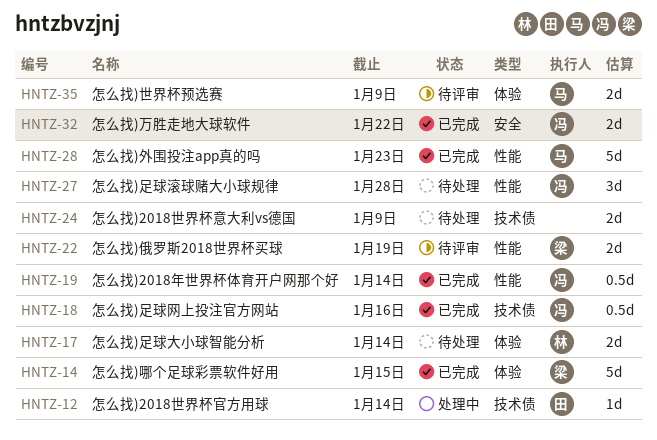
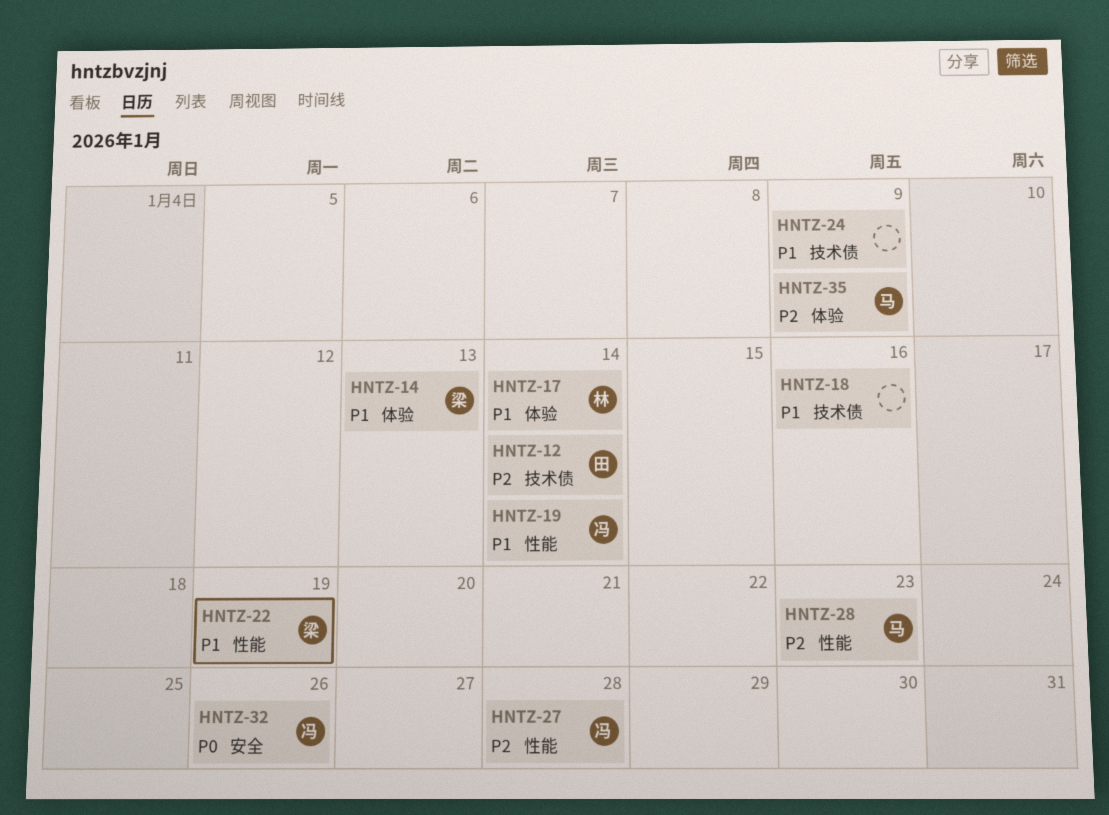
HNTZ-14, due: Jan 15 -> Jan 13
HNTZ-18, owner: 冯 -> none
HNTZ-32, due: Jan 22 -> Jan 26

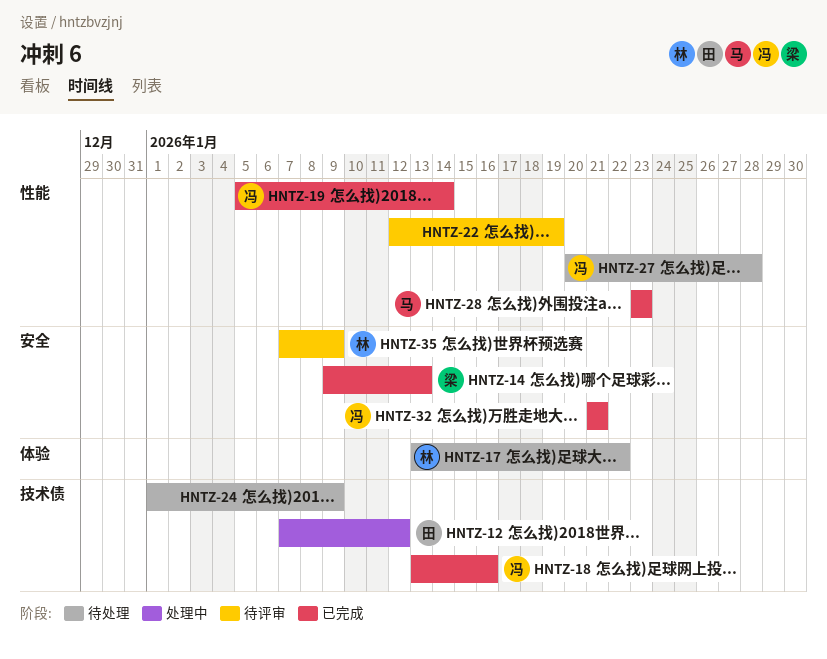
HNTZ-12, due: Jan 14 -> Jan 12
HNTZ-14, label: 体验 -> 安全
HNTZ-17, due: Jan 14 -> Jan 22
HNTZ-18, owner: none -> 冯
HNTZ-22, owner: 梁 -> none
HNTZ-32, due: Jan 26 -> Jan 21
HNTZ-35, owner: 马 -> 林
HNTZ-35, label: 体验 -> 安全

